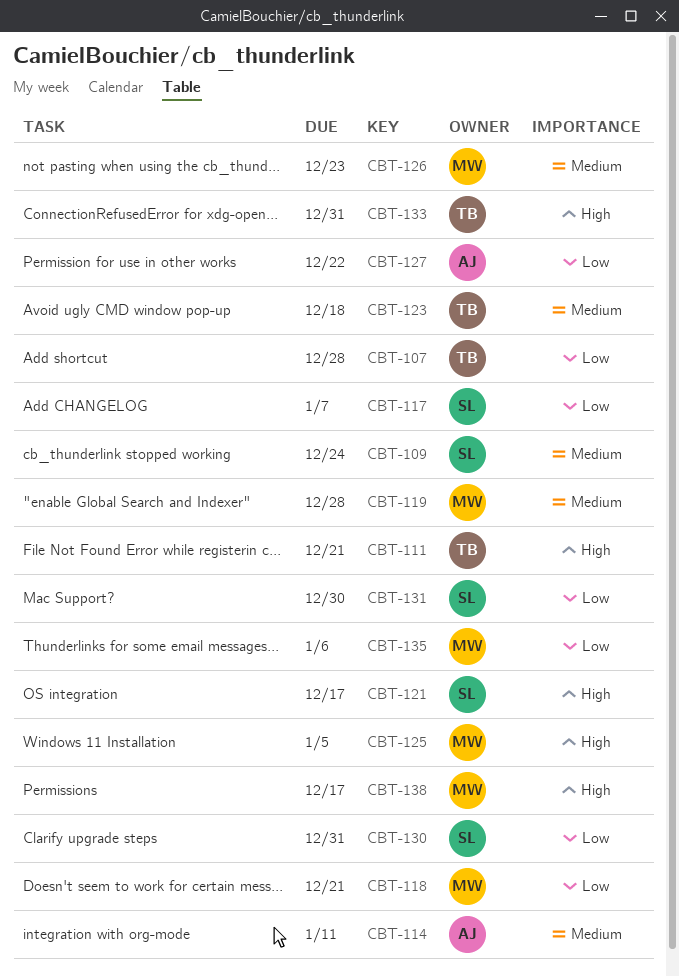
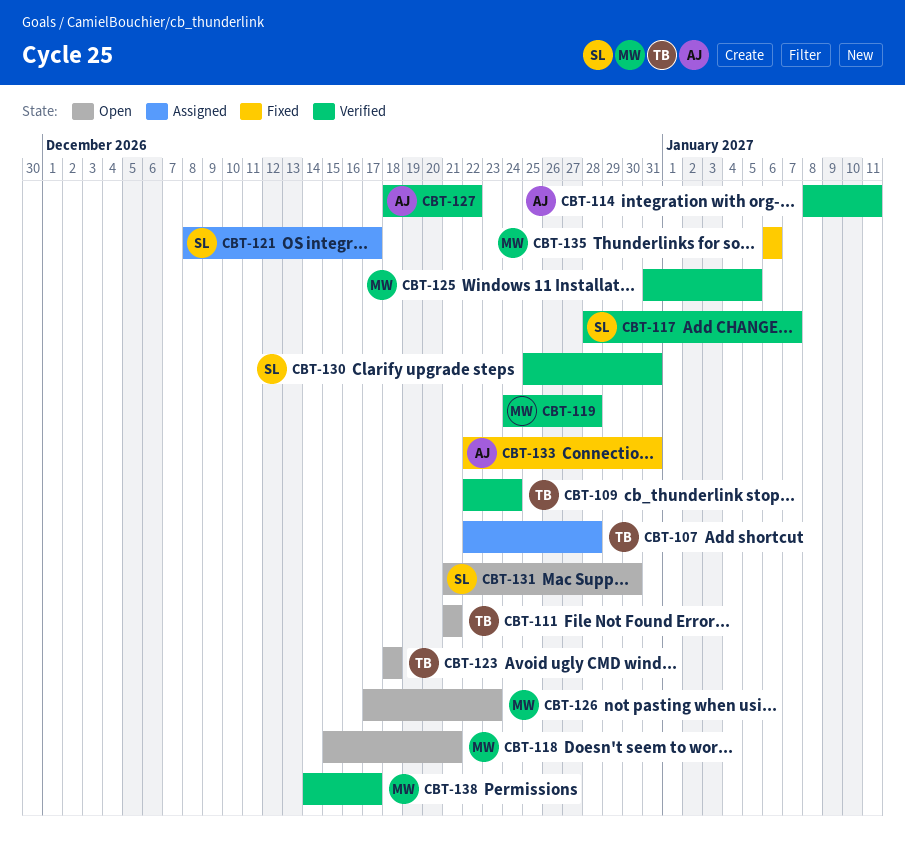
CBT-109, owner: SL -> TB
CBT-133, owner: TB -> AJ

